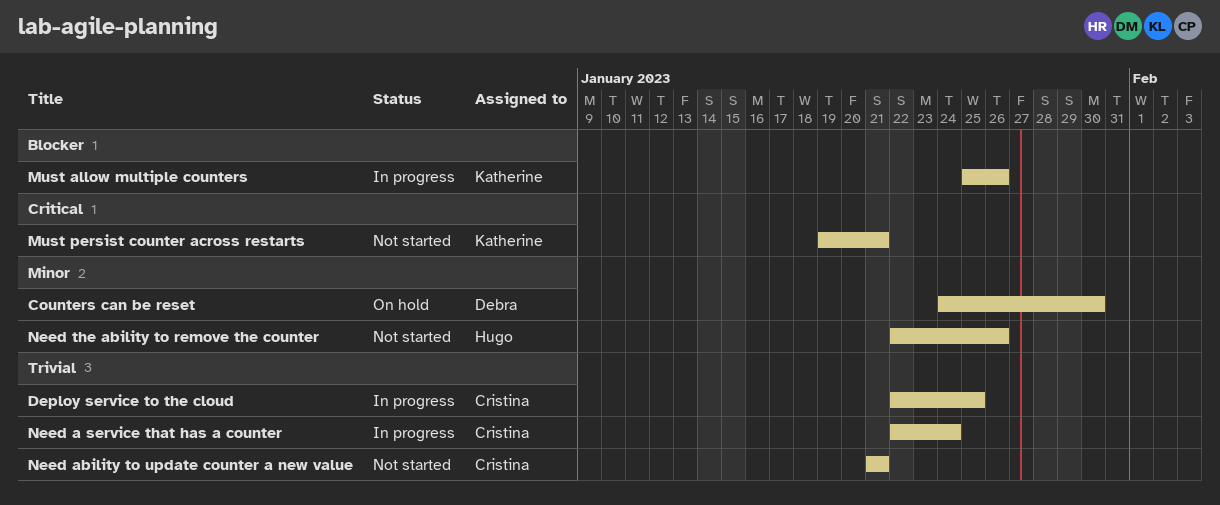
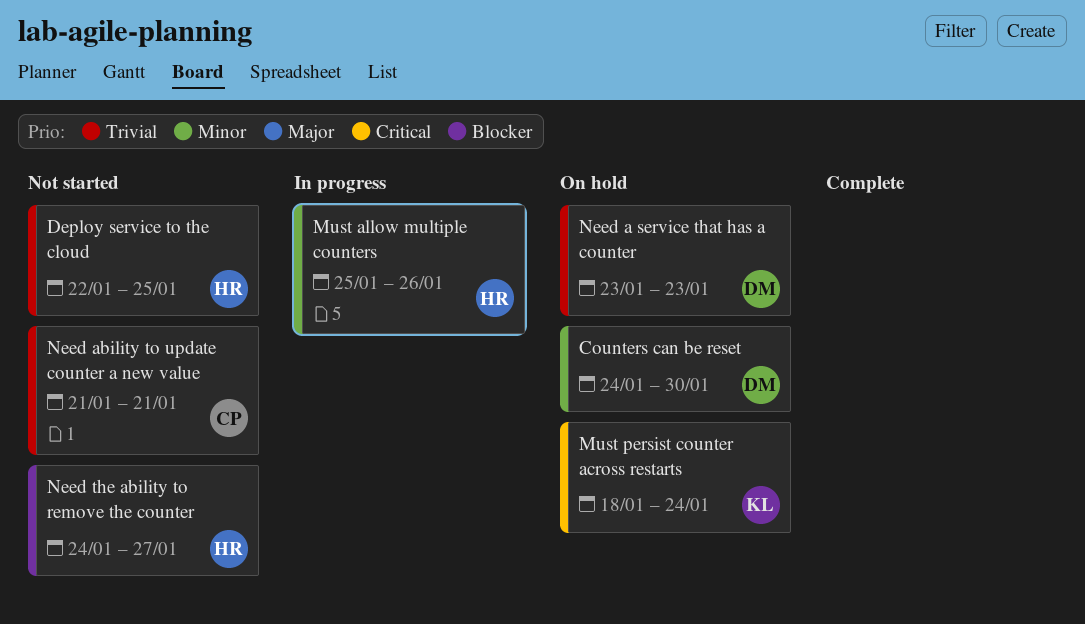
Deploy service to the cloud, status: In progress -> Not started
Deploy service to the cloud, owner: Cristina -> Hugo
Must allow multiple counters, owner: Katherine -> Hugo
Must allow multiple counters, priority: Blocker -> Minor
Must persist counter across restarts, status: Not started -> On hold
Must persist counter across restarts, start: Jan 19 -> Jan 18
Must persist counter across restarts, due: Jan 21 -> Jan 24
Need a service that has a counter, status: In progress -> On hold
Need a service that has a counter, owner: Cristina -> Debra
Need a service that has a counter, start: Jan 22 -> Jan 23
Need a service that has a counter, due: Jan 24 -> Jan 23
Need the ability to remove the counter, priority: Minor -> Blocker
Need the ability to remove the counter, start: Jan 22 -> Jan 24
Need the ability to remove the counter, due: Jan 26 -> Jan 27

